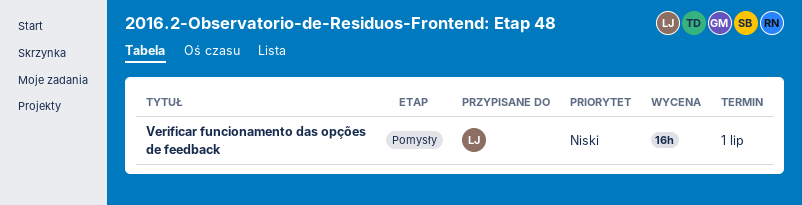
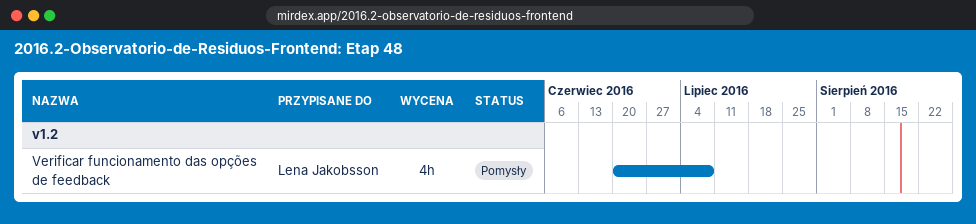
Verificar funcionamento das opções de feedback, estimate: 16h -> 4h
Verificar funcionamento das opções de feedback, due: Jul 1 -> Jul 8

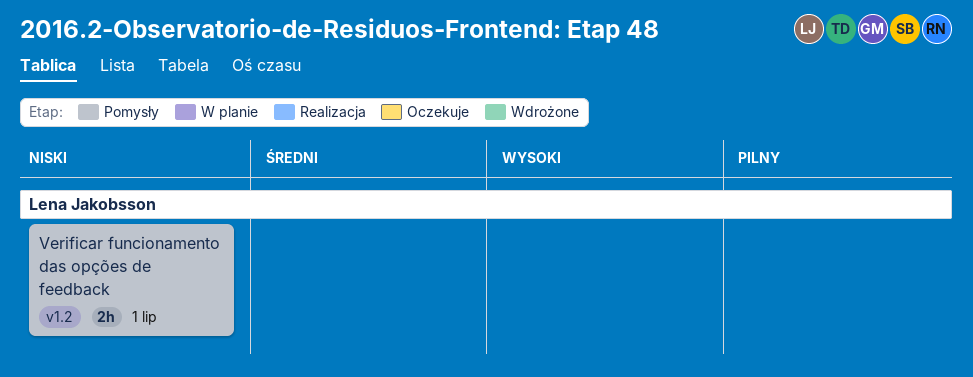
Verificar funcionamento das opções de feedback, estimate: 4h -> 2h
Verificar funcionamento das opções de feedback, due: Jul 8 -> Jul 1

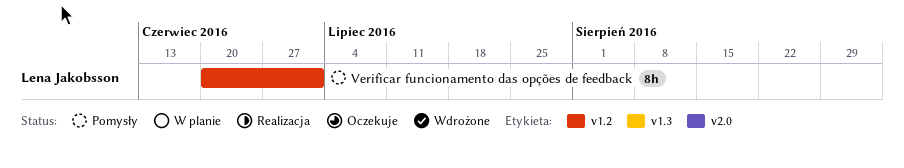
Verificar funcionamento das opções de feedback, estimate: 2h -> 8h

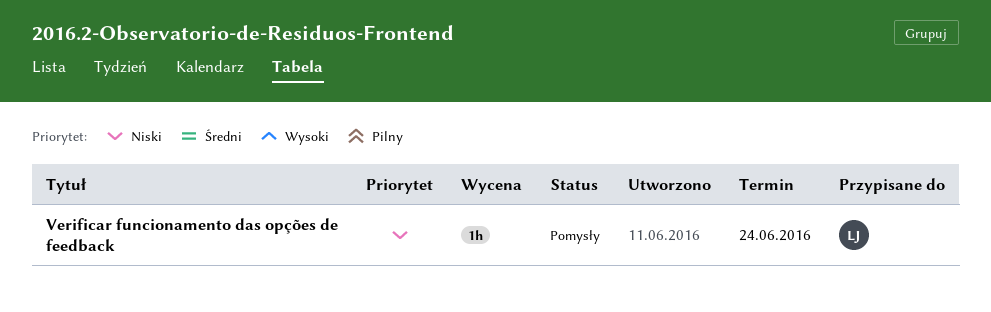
Verificar funcionamento das opções de feedback, estimate: 8h -> 1h
Verificar funcionamento das opções de feedback, due: Jul 1 -> Jun 24

